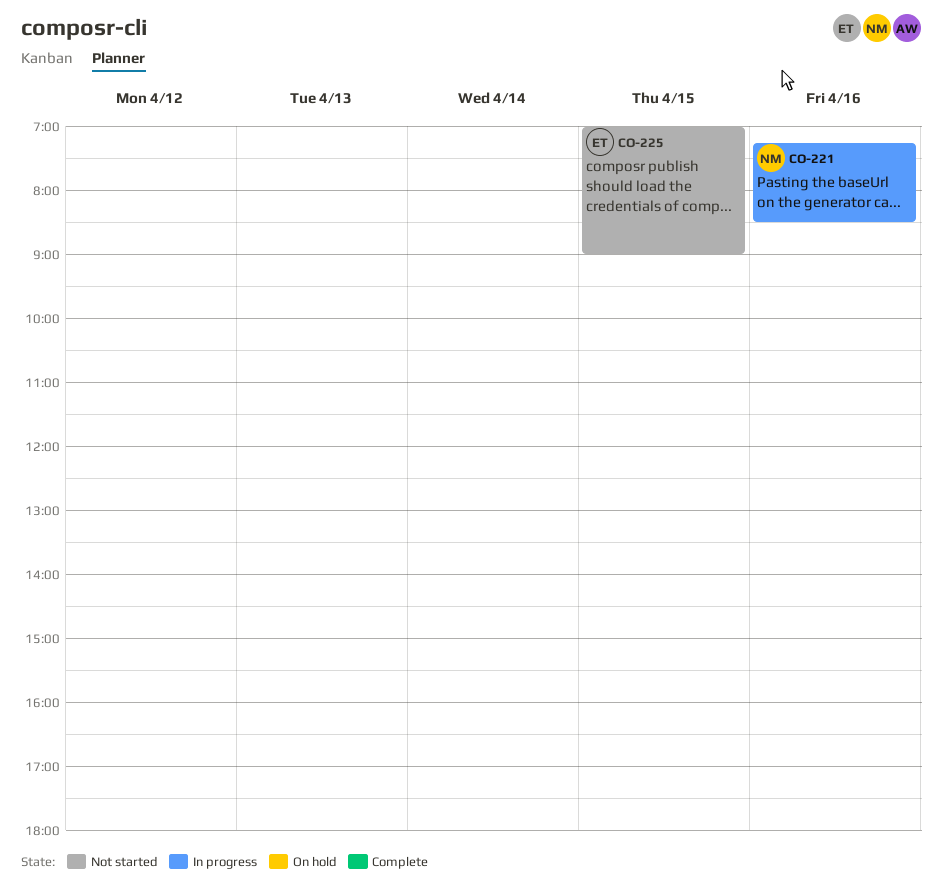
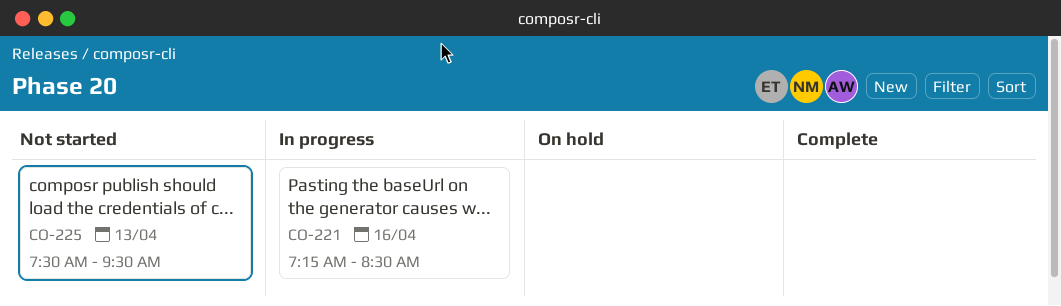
CO-225, day: Apr 15 -> Apr 13
CO-225, begins: 07:00 -> 07:30
CO-225, ends: 09:00 -> 09:30

